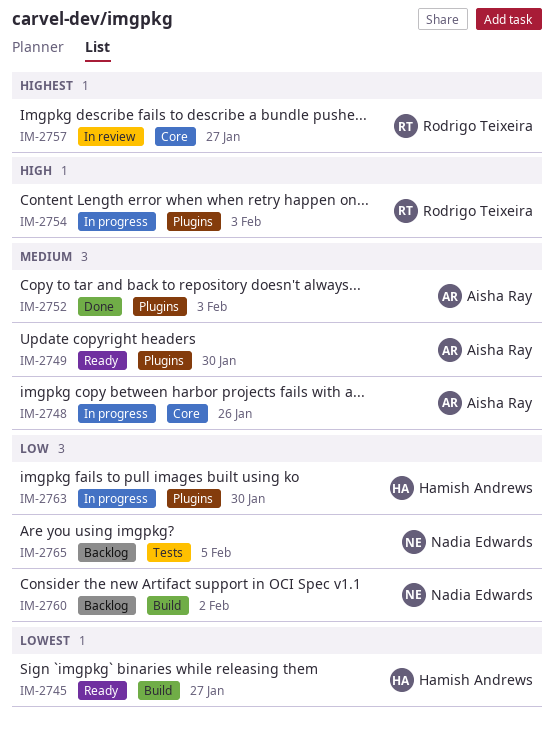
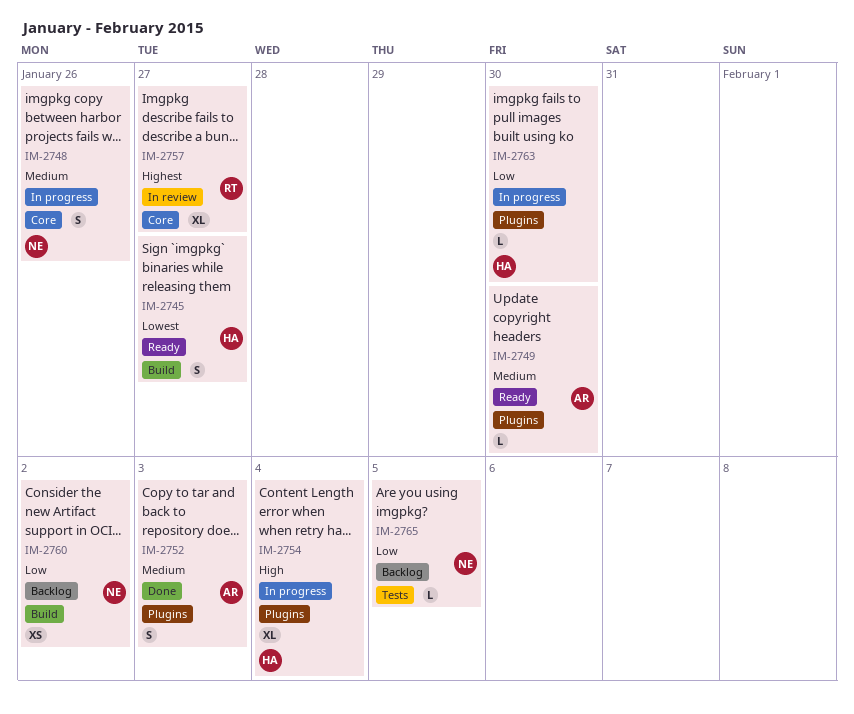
IM-2748, owner: Aisha Ray -> Nadia Edwards
IM-2754, owner: Rodrigo Teixeira -> Hamish Andrews
IM-2754, due: Feb 3 -> Feb 4

